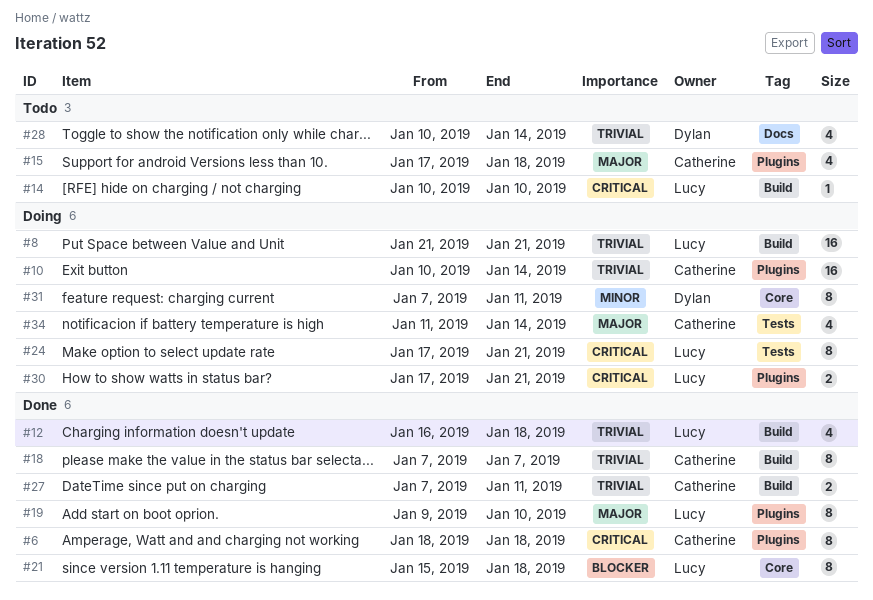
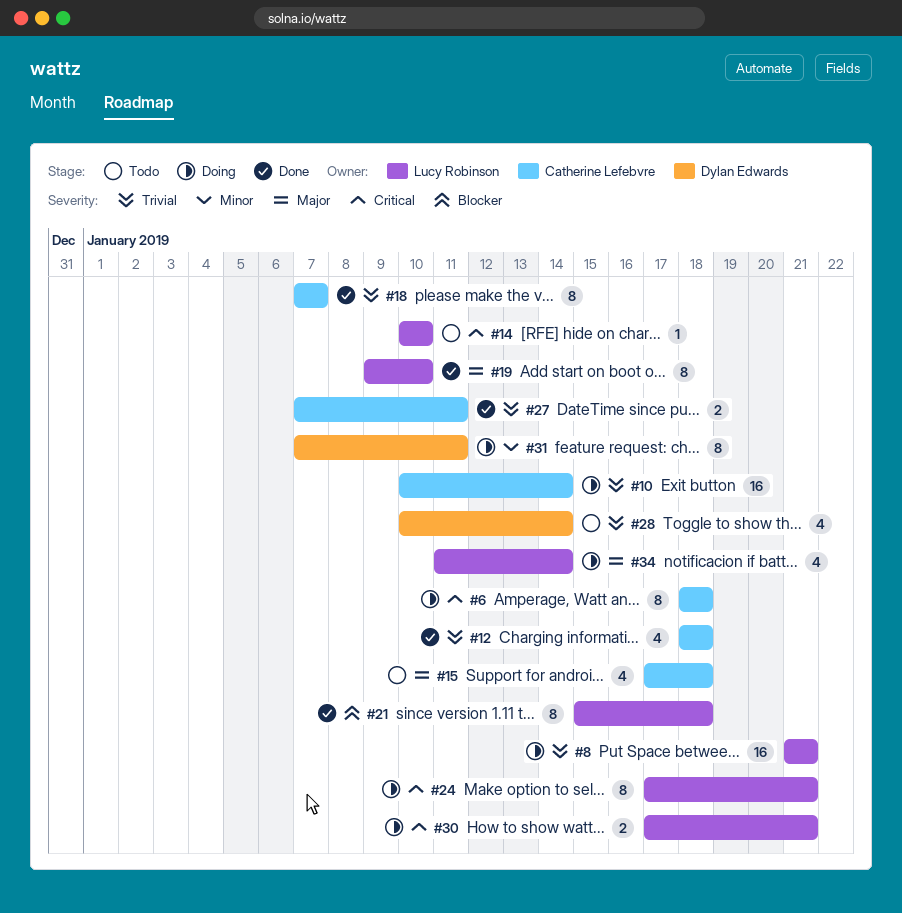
#6, status: Done -> Doing
#12, owner: Lucy Robinson -> Catherine Lefebvre
#12, start: Jan 16 -> Jan 18
#34, owner: Catherine Lefebvre -> Lucy Robinson

